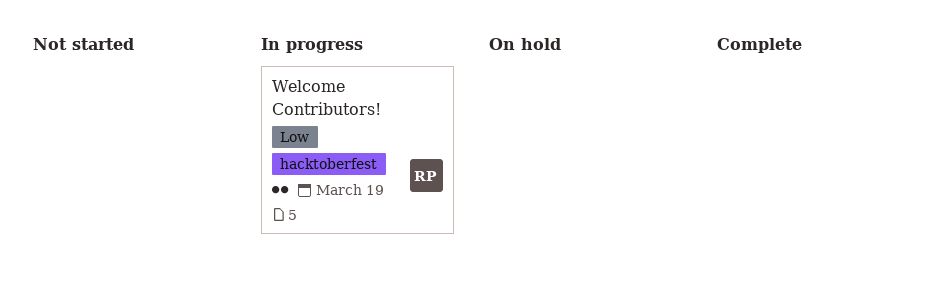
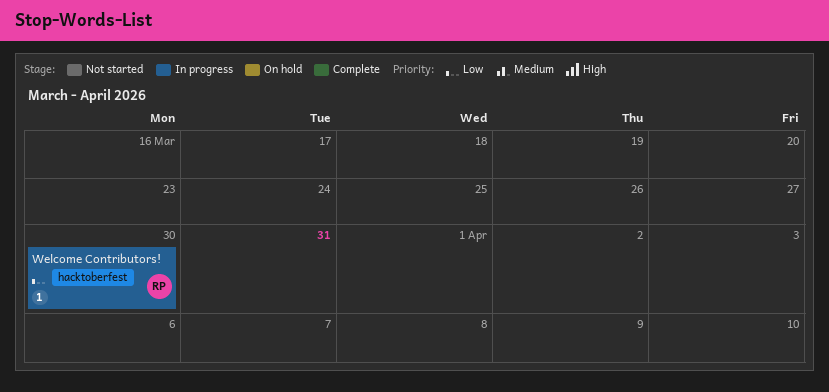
Welcome Contributors!, estimate: 2 -> 1
Welcome Contributors!, due: Mar 19 -> Mar 30

